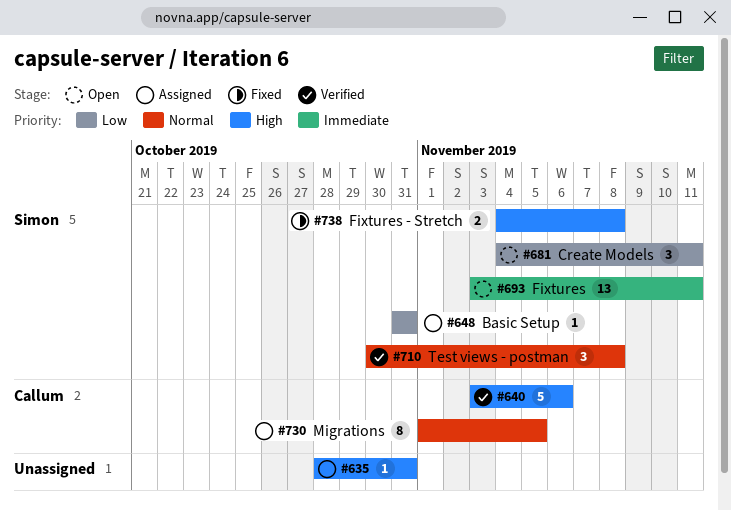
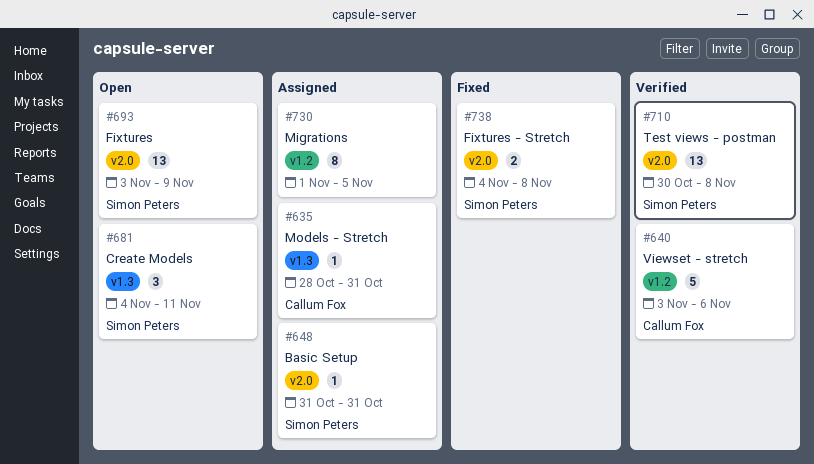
#635, owner: none -> Callum Fox
#693, due: Nov 11 -> Nov 9
#710, estimate: 3 -> 13
#730, owner: Callum Fox -> none

